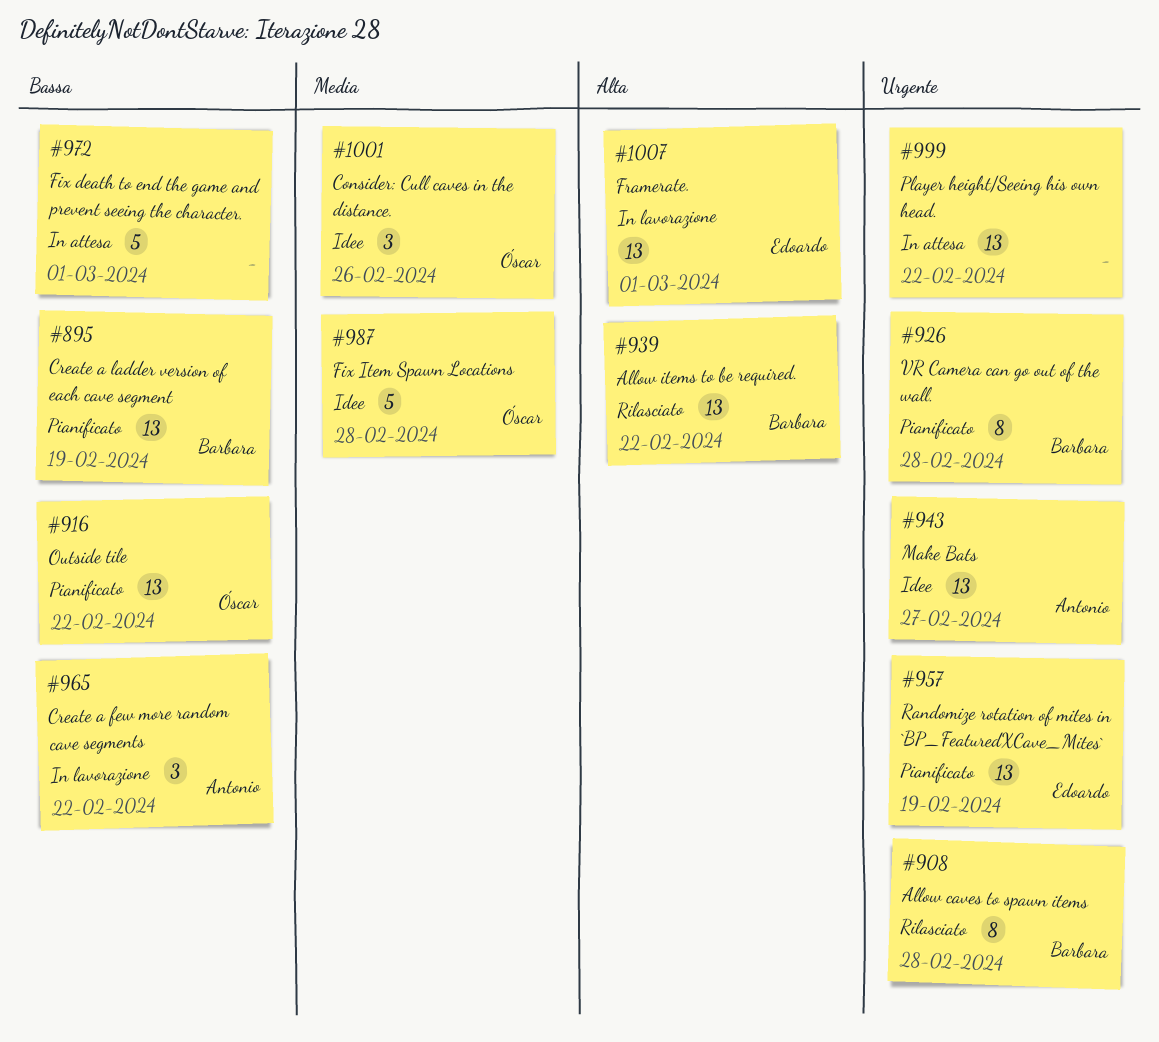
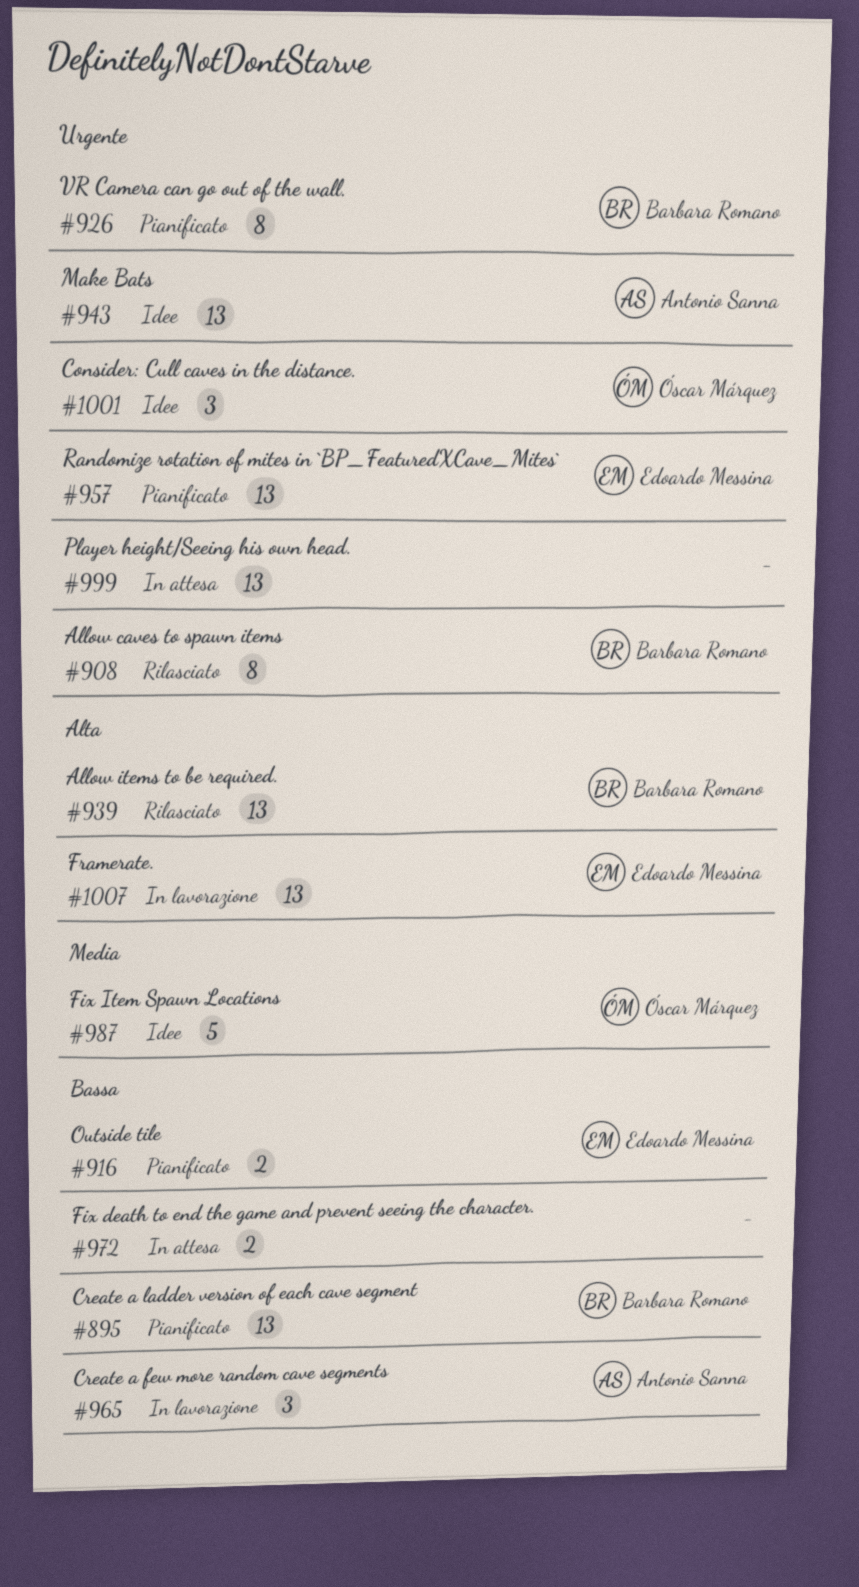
#916, owner: Óscar Márquez -> Edoardo Messina
#916, estimate: 13 -> 2
#972, estimate: 5 -> 2
#1001, priority: Media -> Urgente

